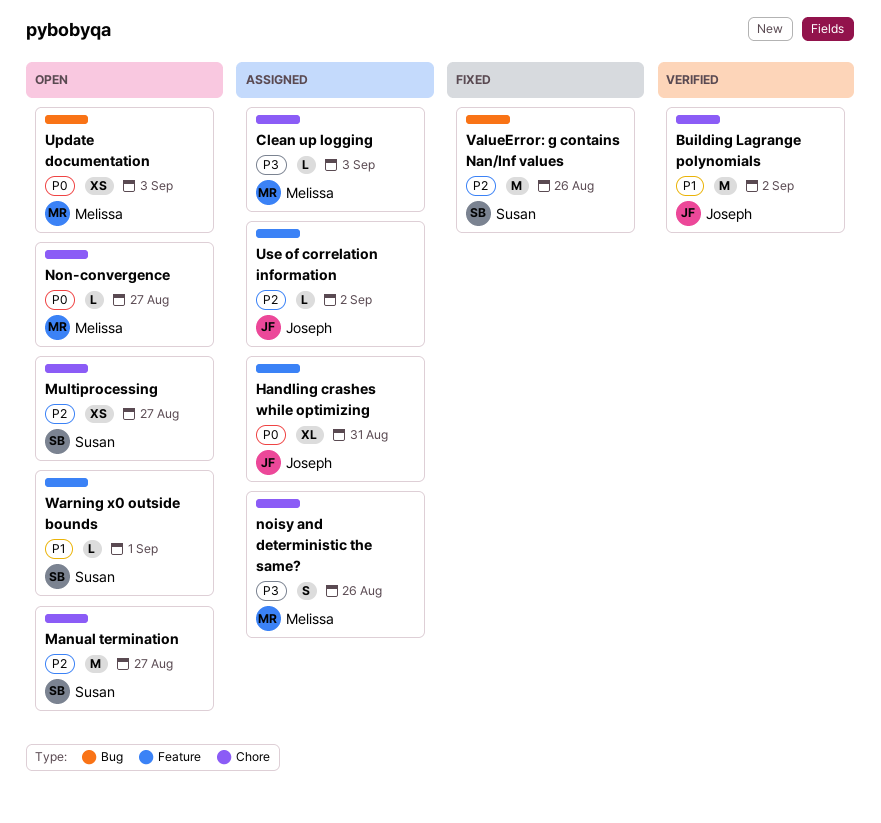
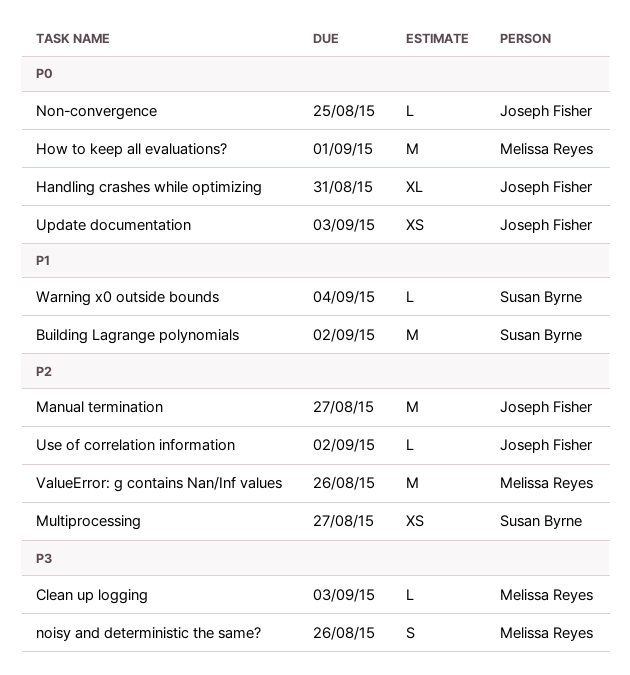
Building Lagrange polynomials, owner: Joseph Fisher -> Susan Byrne
How to keep all evaluations?: none -> present
Manual termination, owner: Susan Byrne -> Joseph Fisher
Non-convergence, owner: Melissa Reyes -> Joseph Fisher
Non-convergence, due: Aug 27 -> Aug 25
Update documentation, owner: Melissa Reyes -> Joseph Fisher
ValueError: g contains Nan/Inf values, owner: Susan Byrne -> Melissa Reyes
Warning x0 outside bounds, due: Sep 1 -> Sep 4

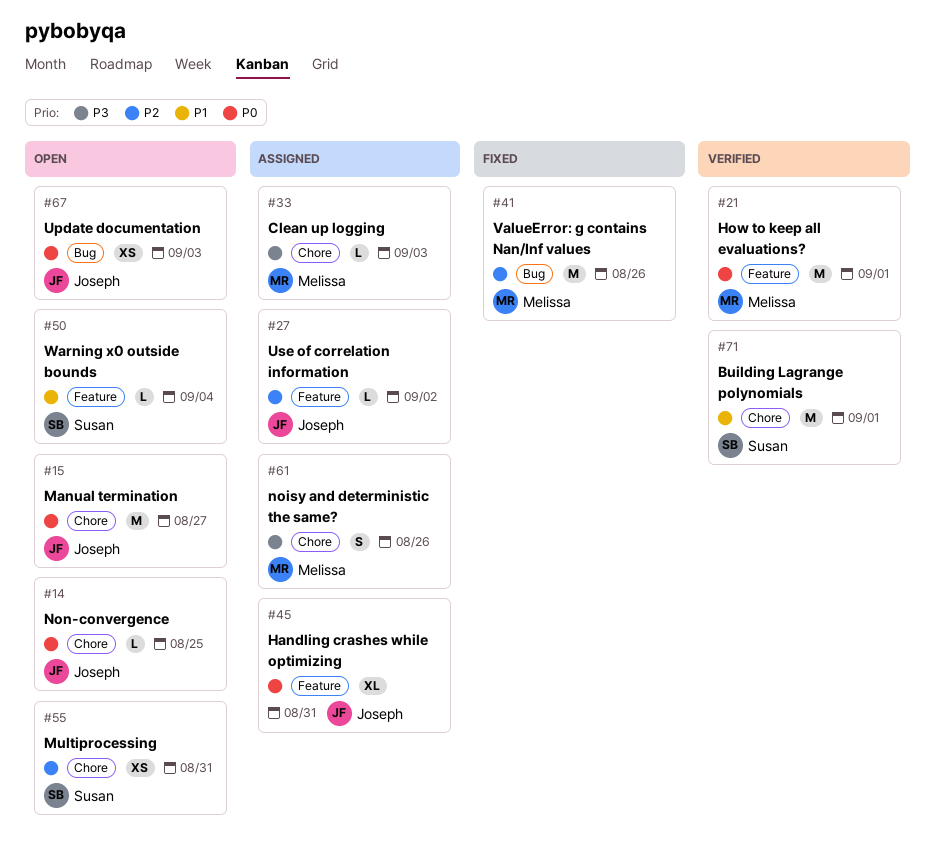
Building Lagrange polynomials, due: Sep 2 -> Sep 1
Manual termination, priority: P2 -> P0
Multiprocessing, due: Aug 27 -> Aug 31

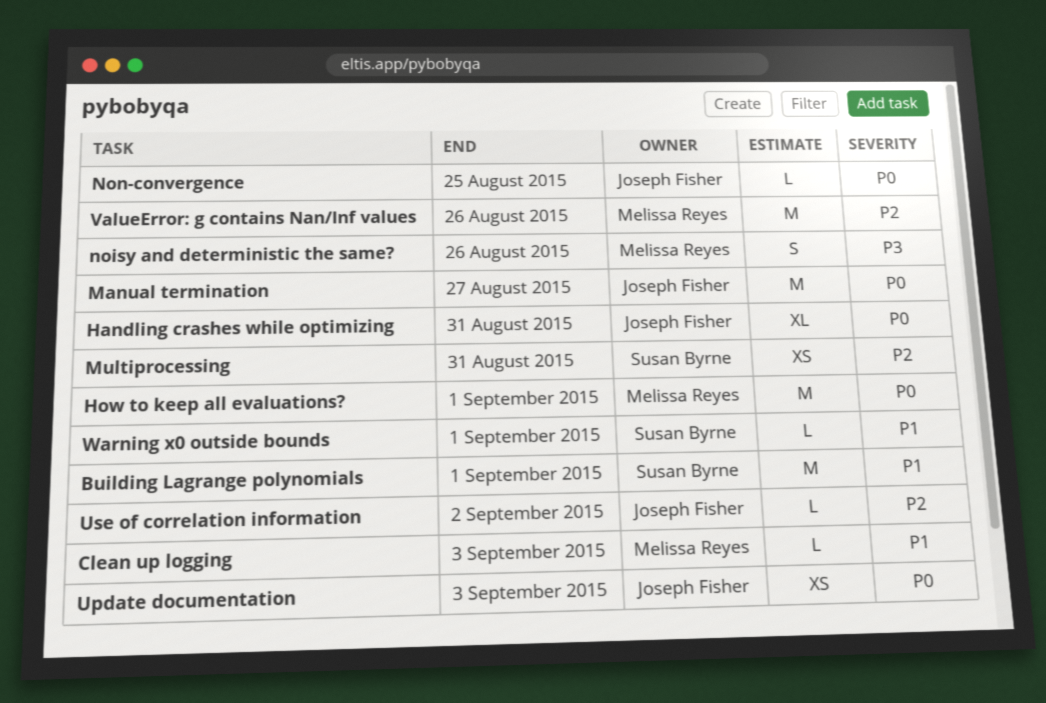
Clean up logging, priority: P3 -> P1
Warning x0 outside bounds, due: Sep 4 -> Sep 1

